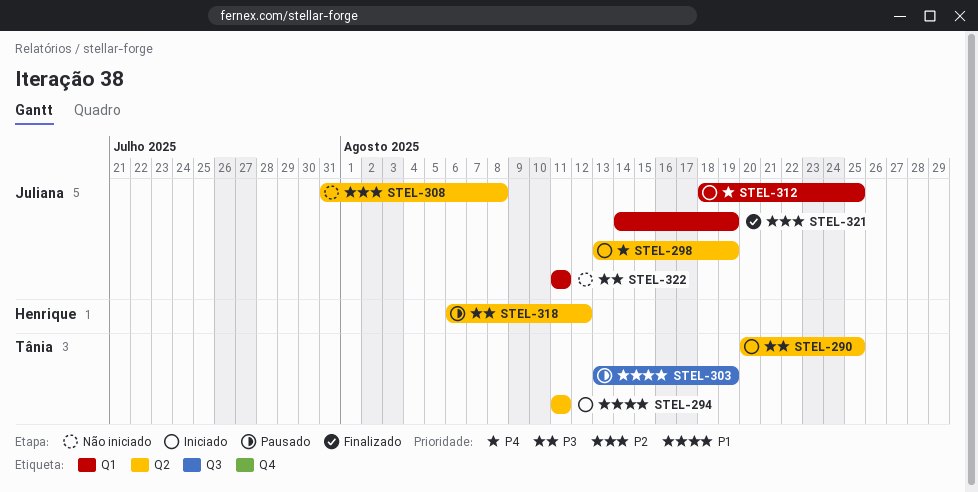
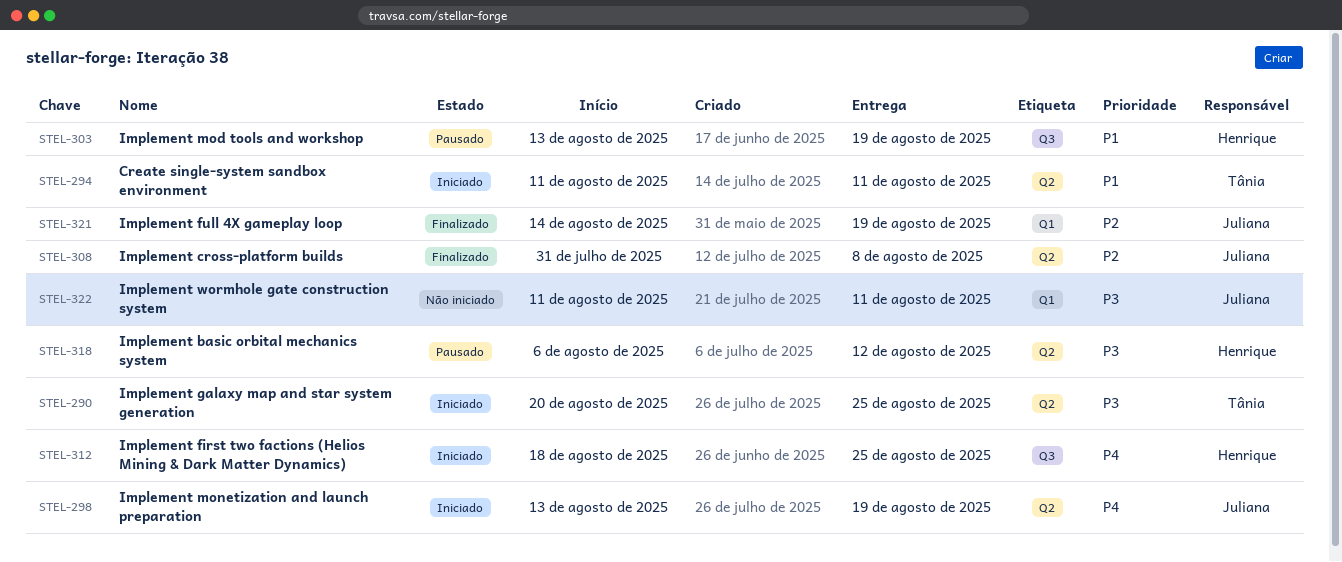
STEL-303, owner: Tânia -> Henrique
STEL-308, status: Não iniciado -> Finalizado
STEL-312, owner: Juliana -> Henrique
STEL-312, label: Q1 -> Q3

